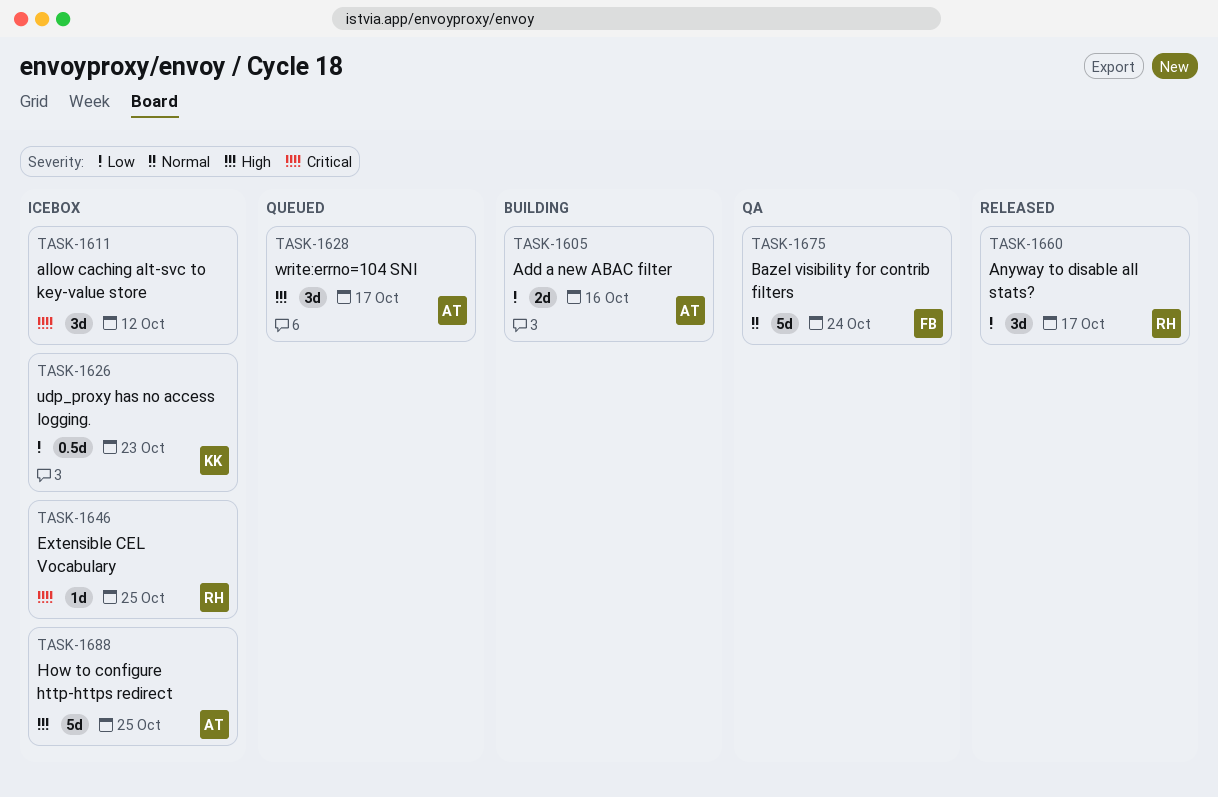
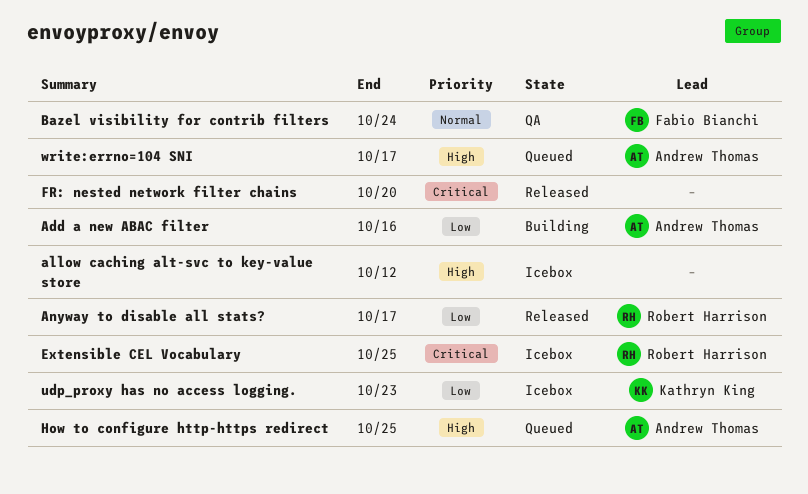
allow caching alt-svc to key-value store, priority: Critical -> High
FR: nested network filter chains: none -> present
How to configure http-https redirect, status: Icebox -> Queued

